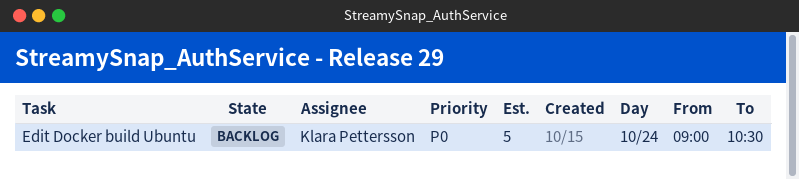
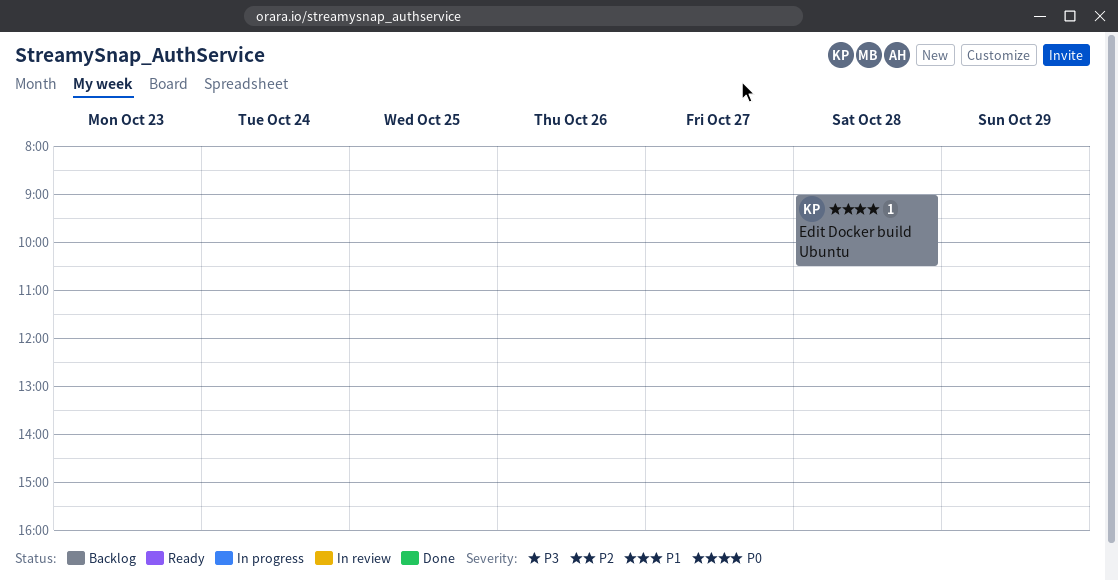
Edit Docker build Ubuntu, estimate: 5 -> 1
Edit Docker build Ubuntu, day: Oct 24 -> Oct 28

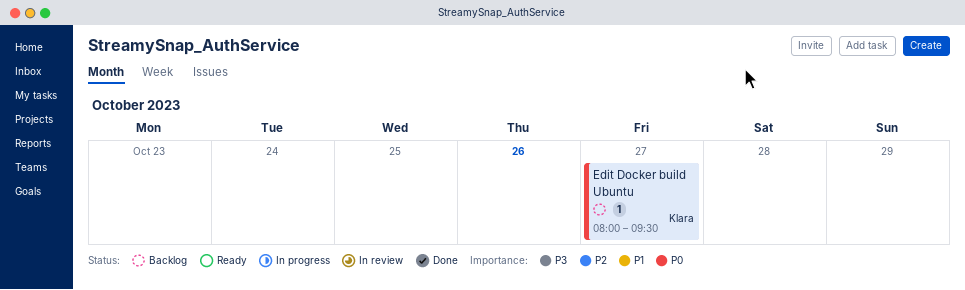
Edit Docker build Ubuntu, day: Oct 28 -> Oct 27
Edit Docker build Ubuntu, begins: 09:00 -> 08:00
Edit Docker build Ubuntu, ends: 10:30 -> 09:30

